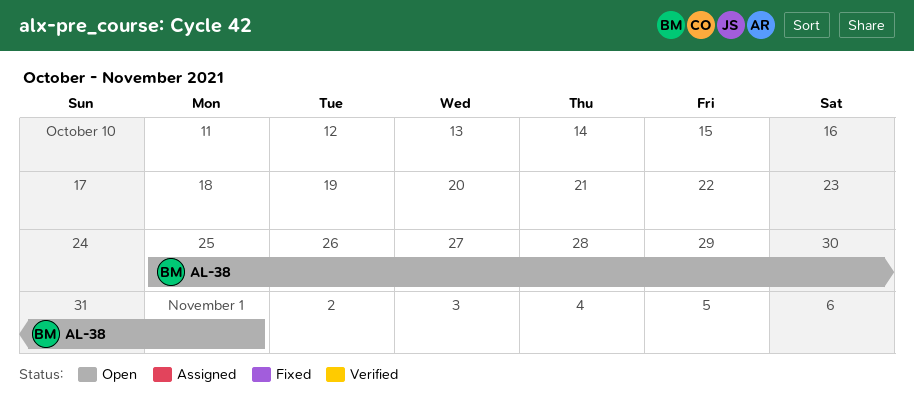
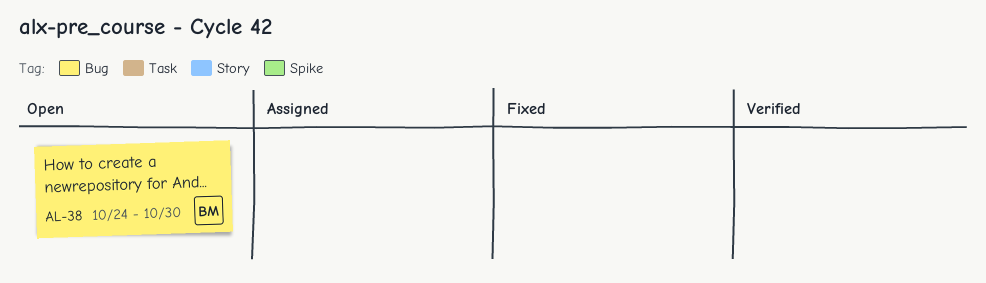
AL-38, start: Oct 25 -> Oct 24
AL-38, due: Nov 1 -> Oct 30

